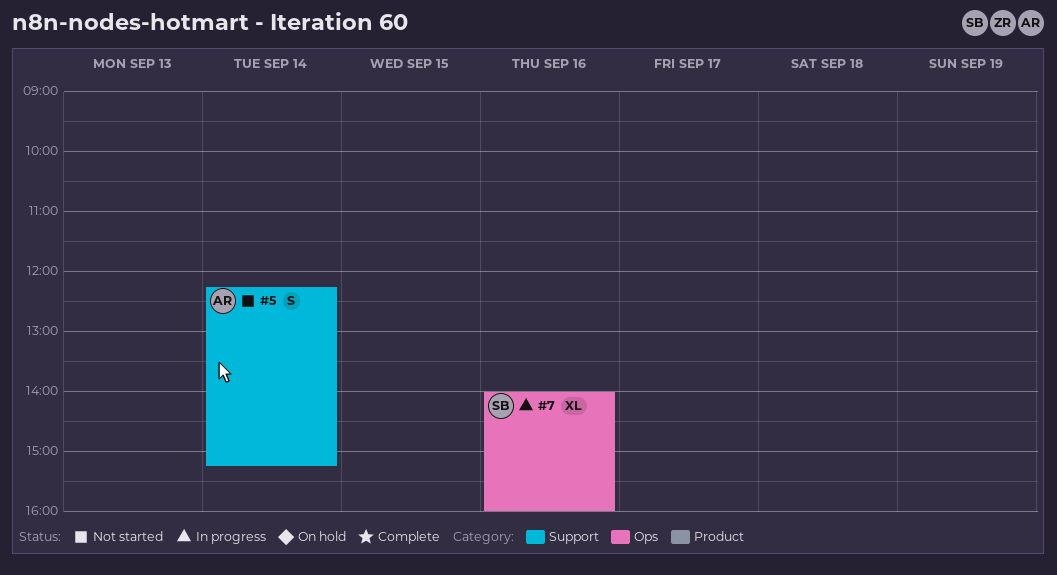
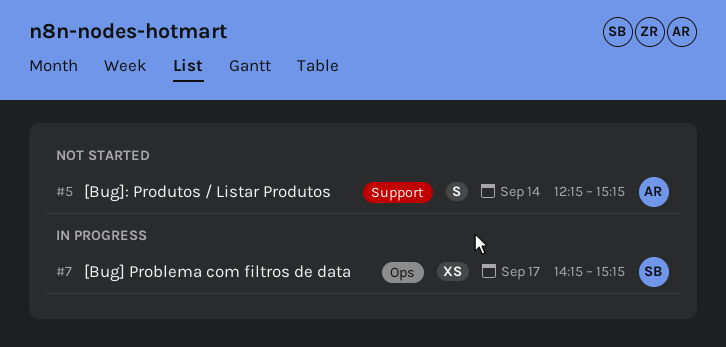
#7, estimate: XL -> XS
#7, day: Sep 16 -> Sep 17
#7, begins: 14:00 -> 14:15
#7, ends: 16:00 -> 15:15

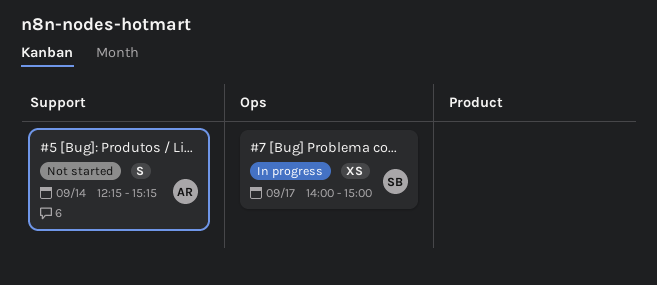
#7, begins: 14:15 -> 14:00
#7, ends: 15:15 -> 15:00

